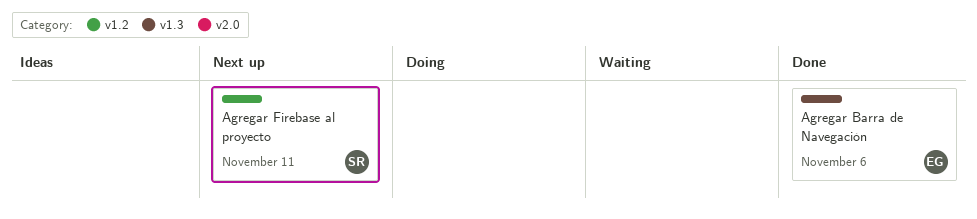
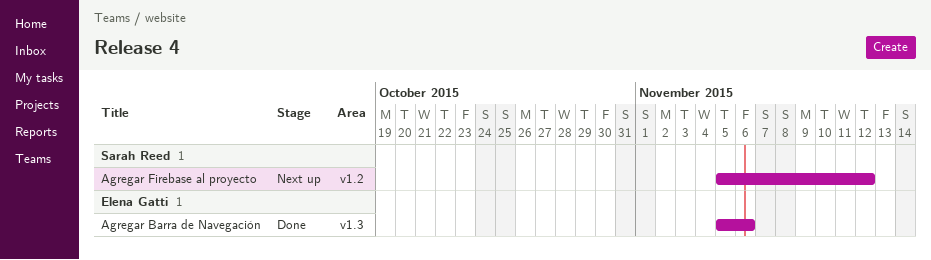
Agregar Firebase al proyecto, due: Nov 11 -> Nov 12

